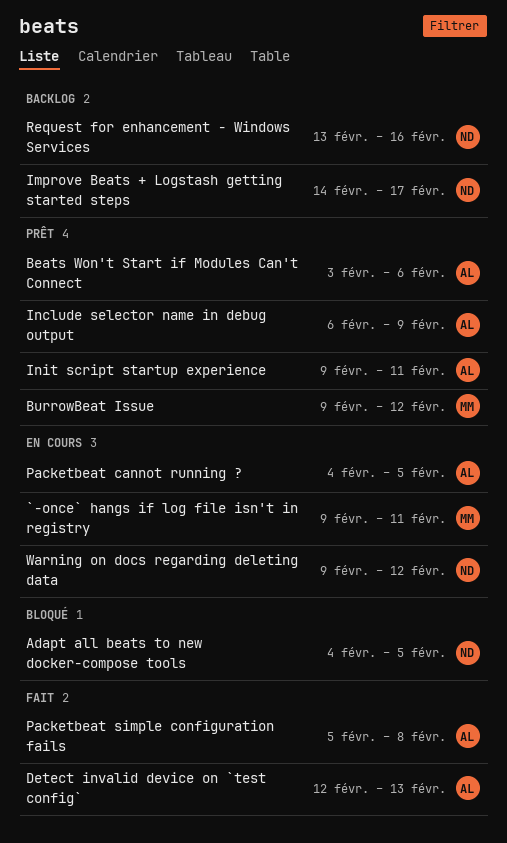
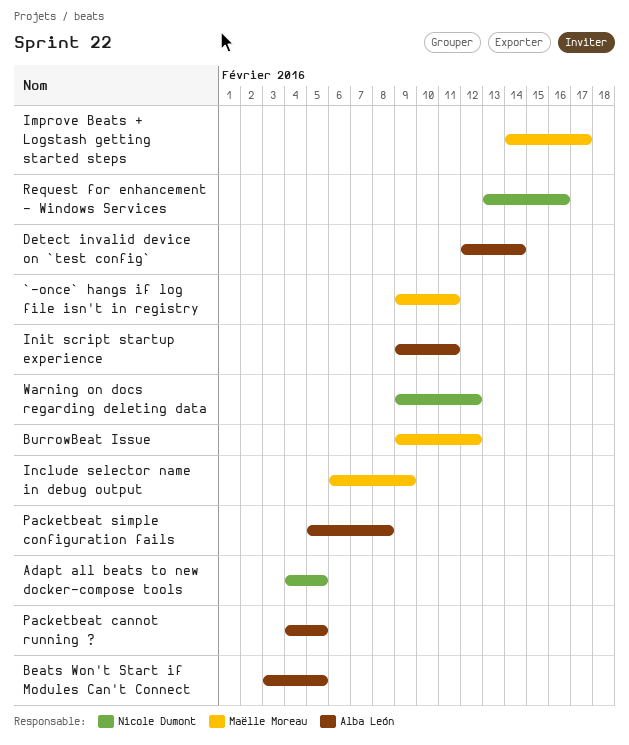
Beats Won't Start if Modules Can't Connect, due: Feb 6 -> Feb 5
Detect invalid device on `test config`, due: Feb 13 -> Feb 14
Improve Beats + Logstash getting started steps, owner: Nicole Dumont -> Maëlle Moreau
Include selector name in debug output, owner: Alba León -> Maëlle Moreau

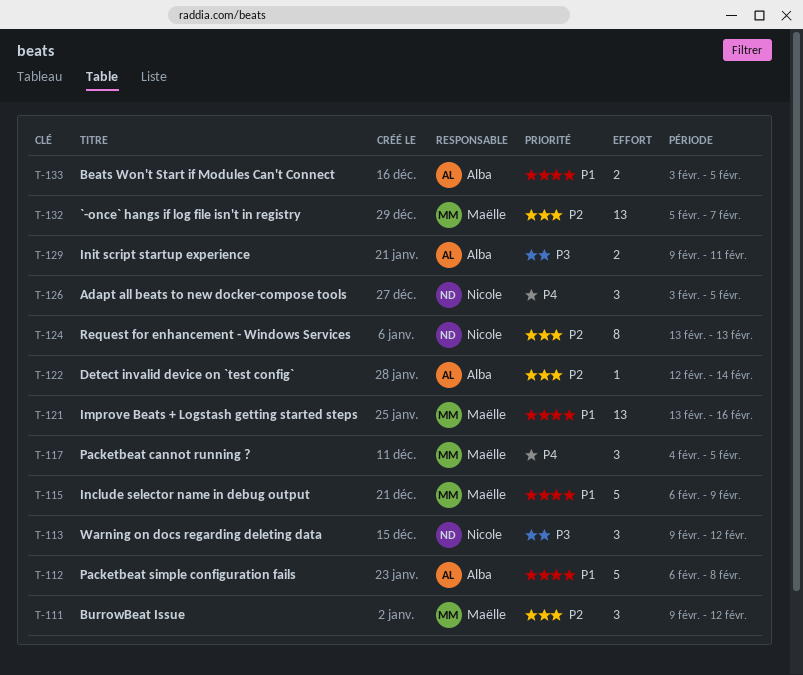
`-once` hangs if log file isn't in registry, start: Feb 9 -> Feb 5
`-once` hangs if log file isn't in registry, due: Feb 11 -> Feb 7
Adapt all beats to new docker-compose tools, start: Feb 4 -> Feb 3
Improve Beats + Logstash getting started steps, start: Feb 14 -> Feb 13
Improve Beats + Logstash getting started steps, due: Feb 17 -> Feb 16
Packetbeat cannot running ?, owner: Alba León -> Maëlle Moreau
Packetbeat simple configuration fails, start: Feb 5 -> Feb 6
Request for enhancement - Windows Services, due: Feb 16 -> Feb 13

